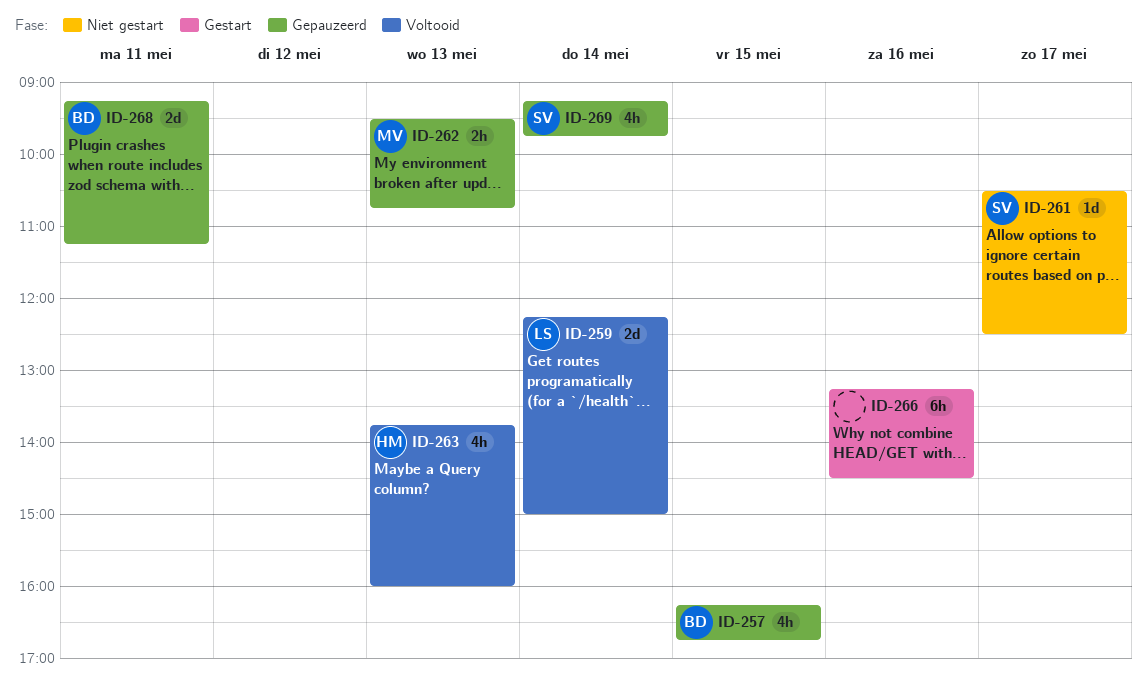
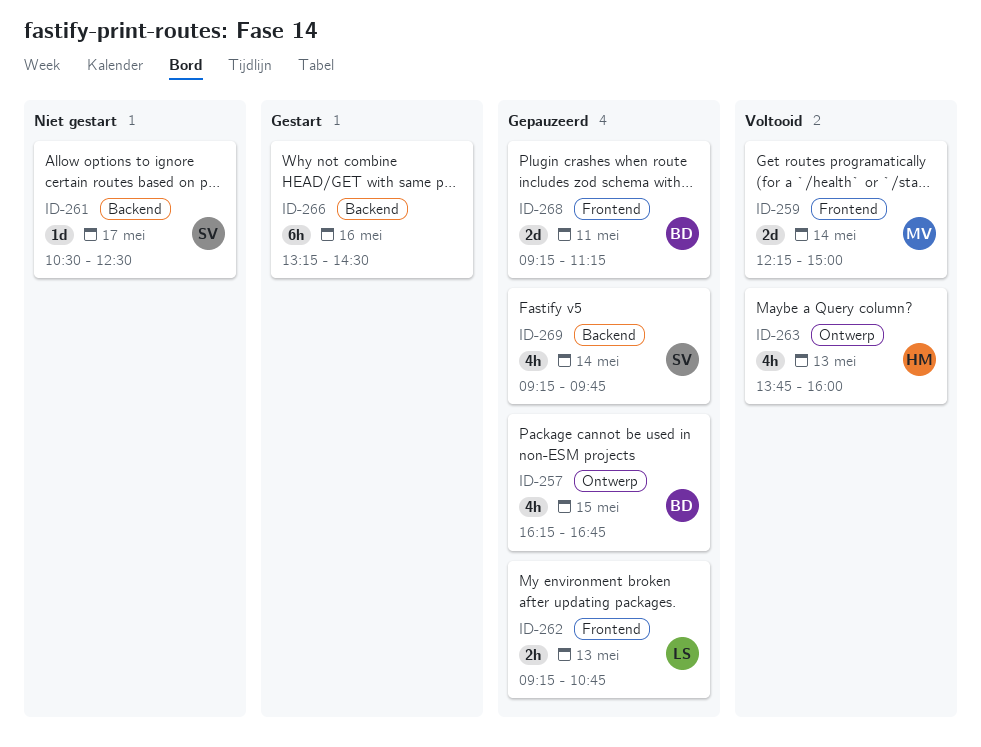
ID-259, owner: LS -> MV
ID-262, owner: MV -> LS
ID-262, begins: 09:30 -> 09:15

